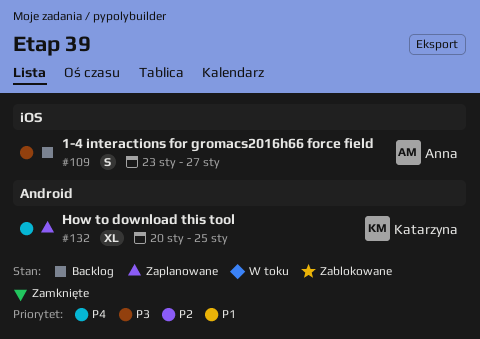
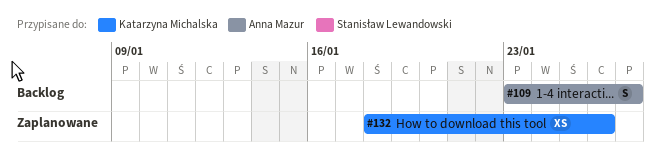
#132, estimate: XL -> XS
#132, start: Jan 20 -> Jan 18
#132, due: Jan 25 -> Jan 26

